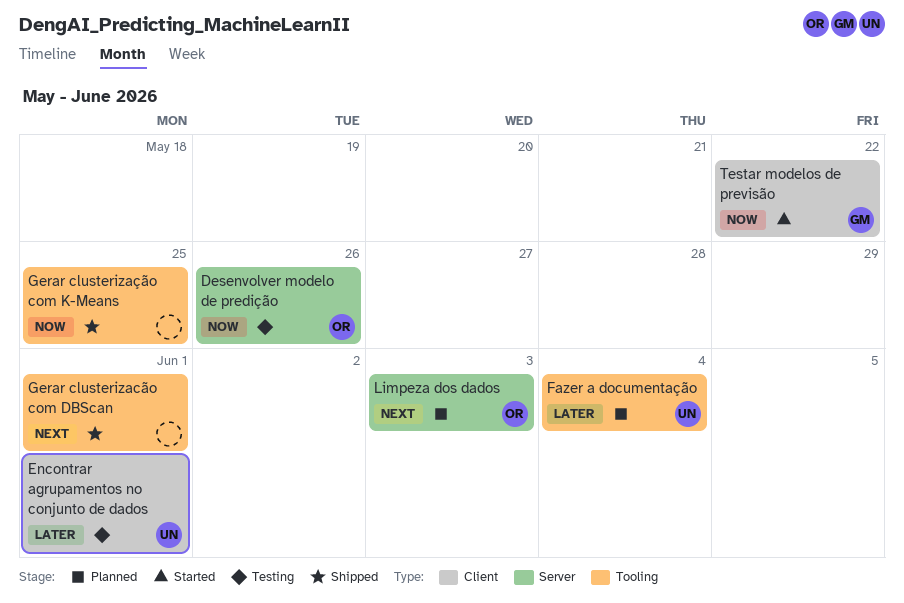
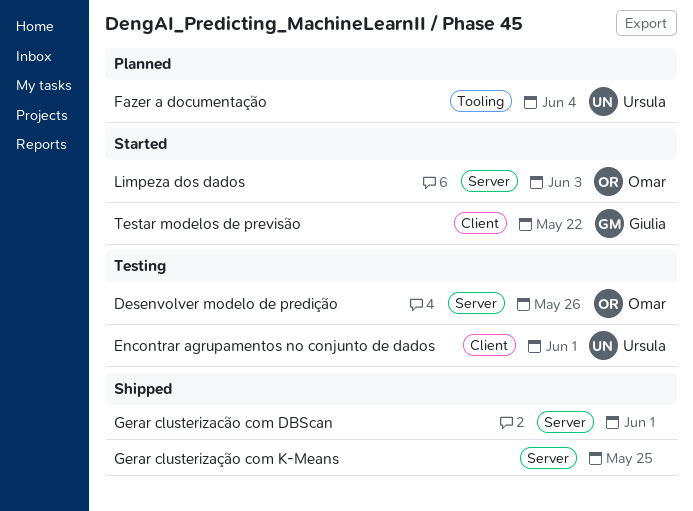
Gerar clusterizacão com DBScan, label: Tooling -> Server
Gerar clusterização com K-Means, label: Tooling -> Server
Limpeza dos dados, status: Planned -> Started

